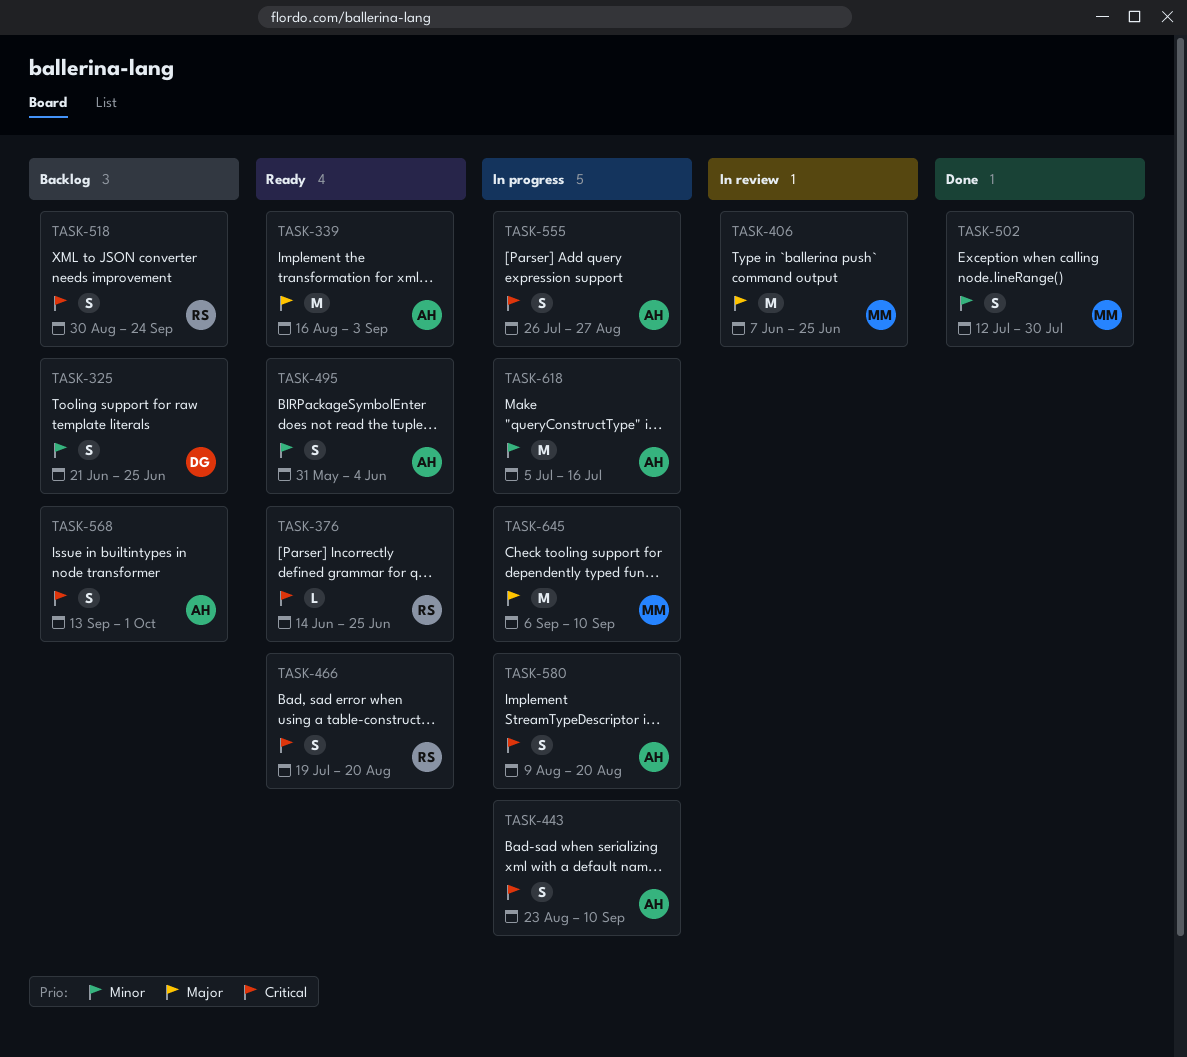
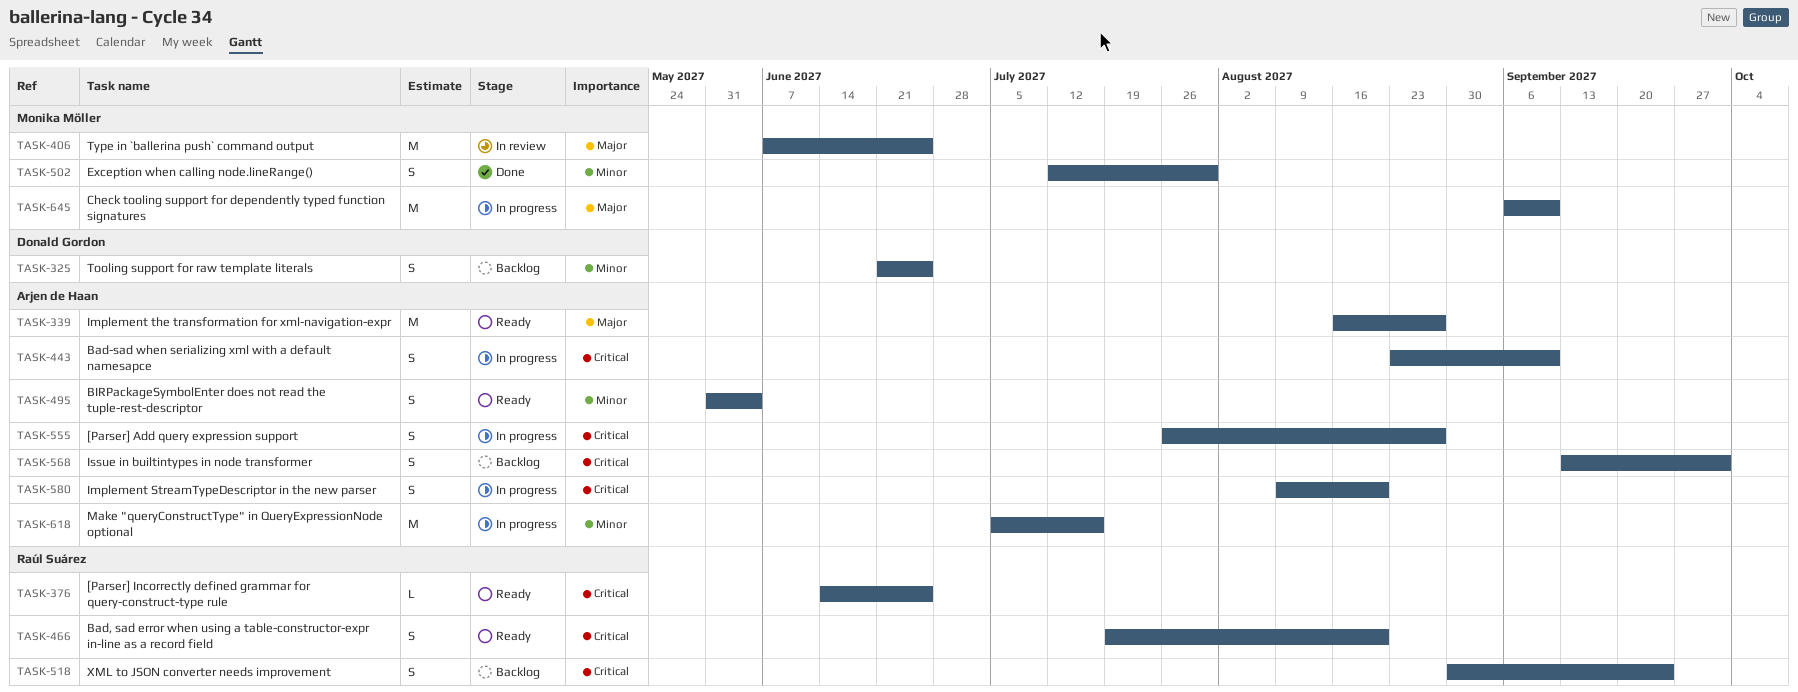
TASK-339, due: Sep 3 -> Aug 27

